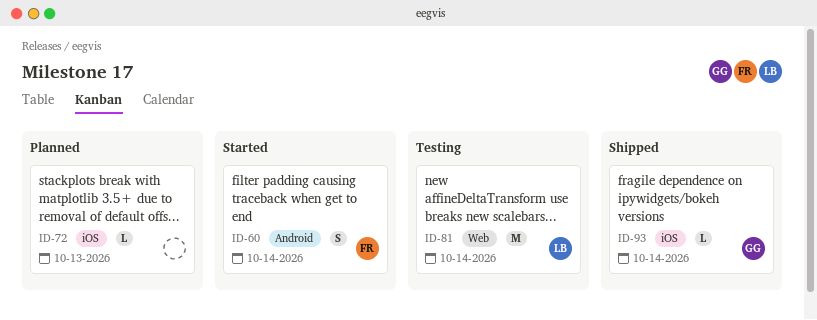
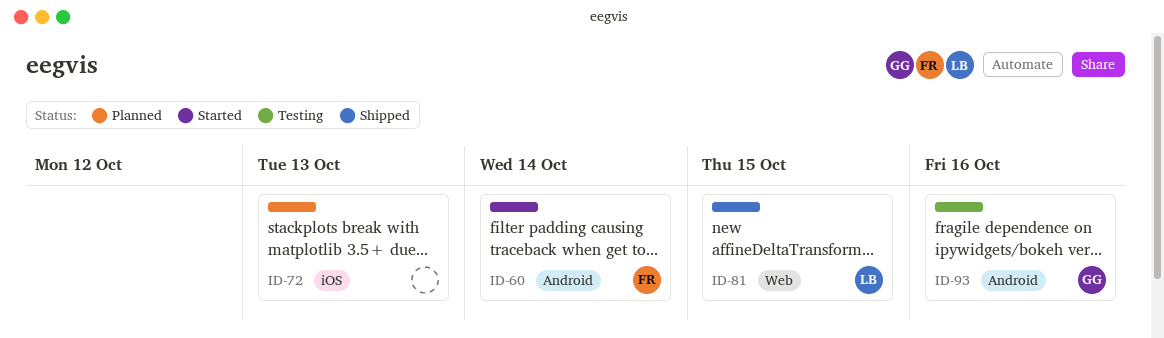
ID-81, status: Testing -> Shipped
ID-81, due: Oct 14 -> Oct 15
ID-93, status: Shipped -> Testing
ID-93, label: iOS -> Android
ID-93, due: Oct 14 -> Oct 16

